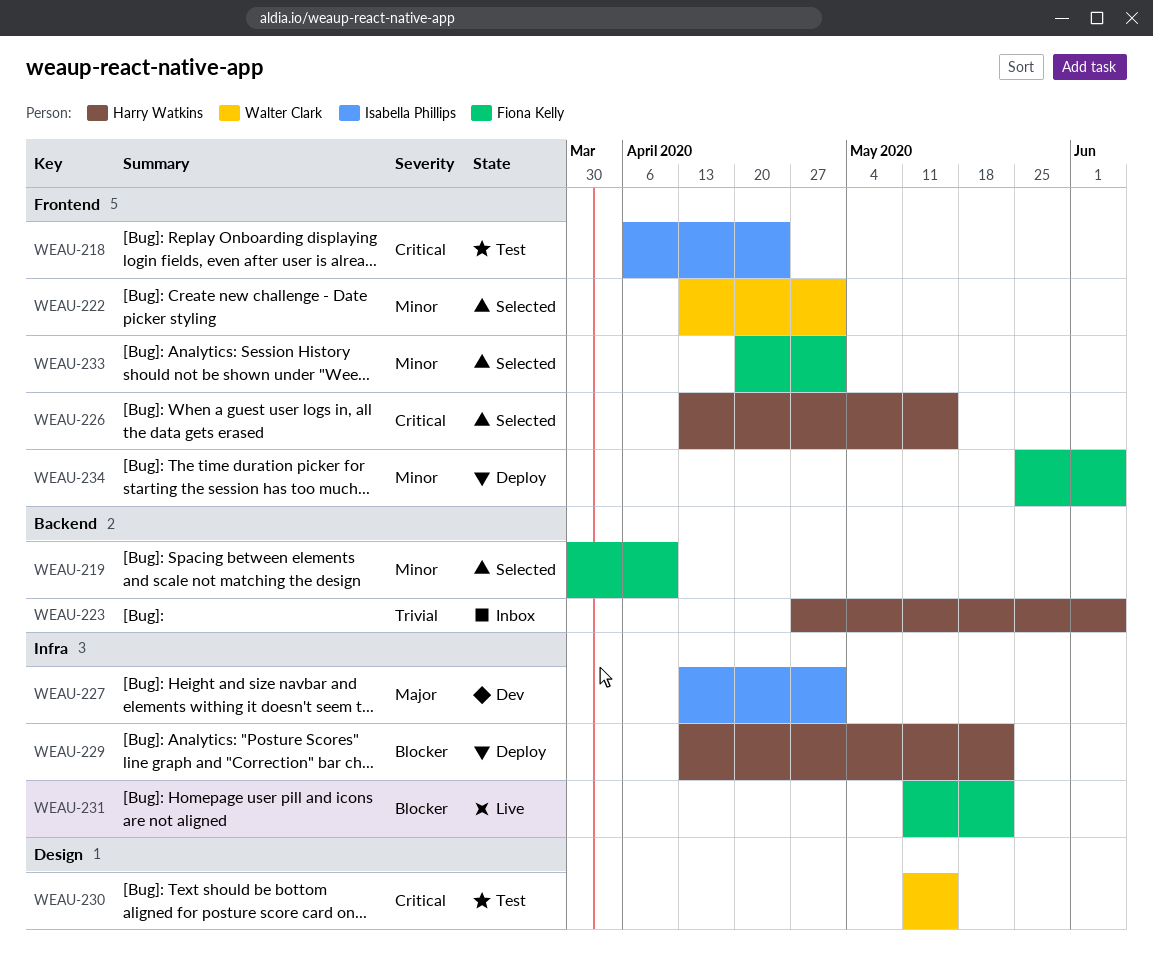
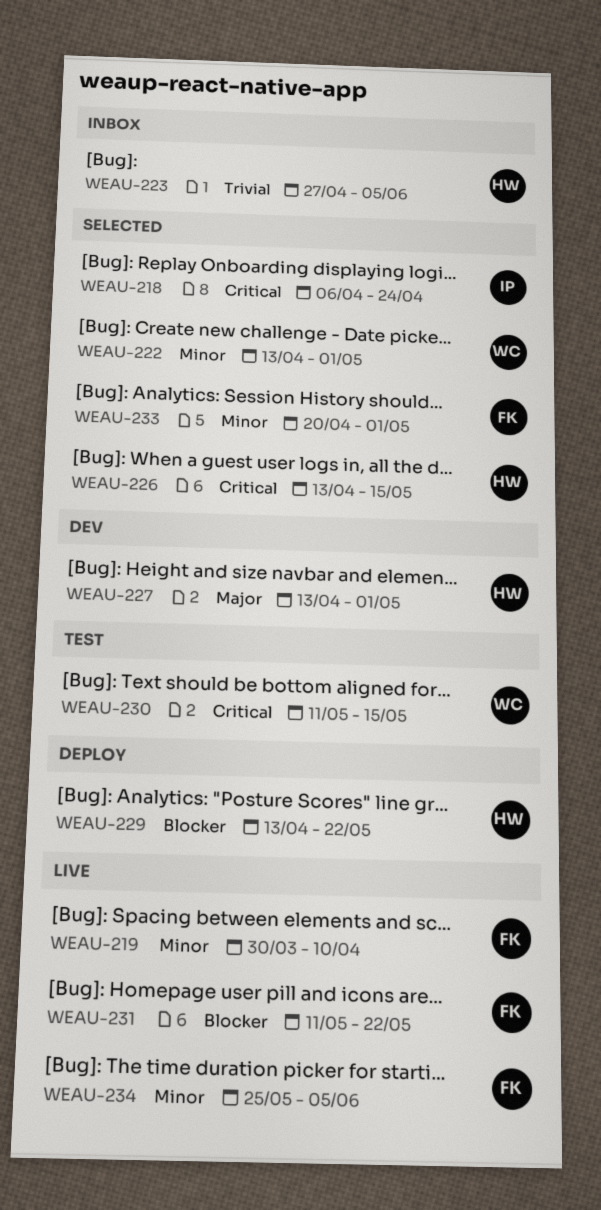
WEAU-218, status: Test -> Selected
WEAU-219, status: Selected -> Live
WEAU-227, owner: Isabella Phillips -> Harry Watkins
WEAU-234, status: Deploy -> Live

